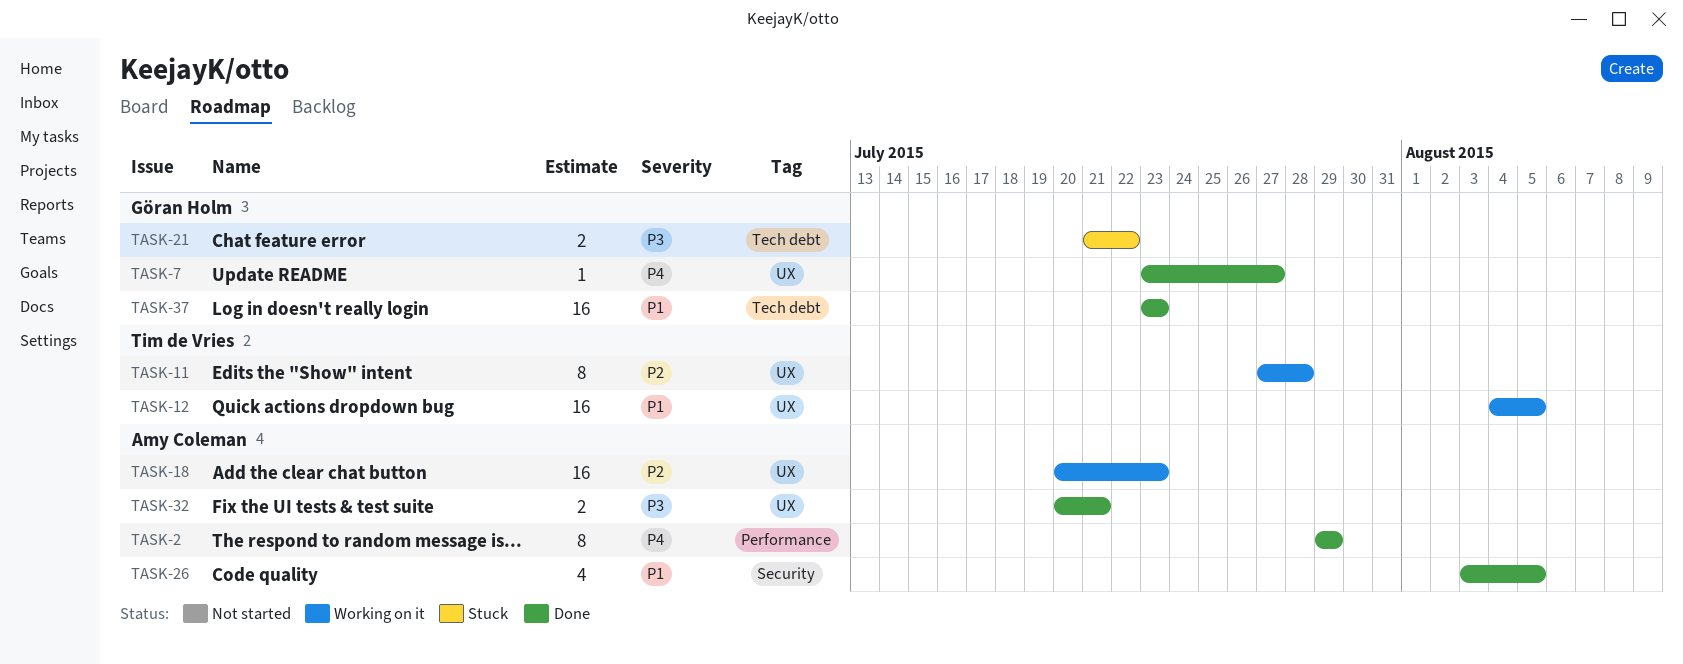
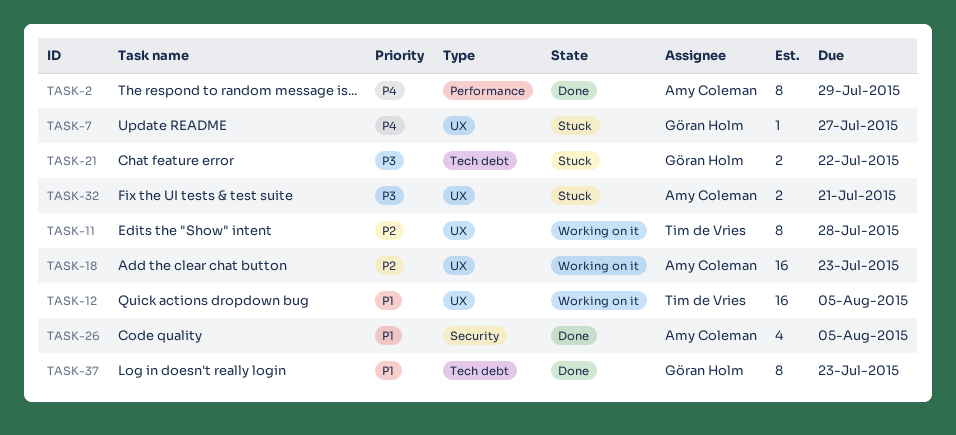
TASK-7, status: Done -> Stuck
TASK-32, status: Done -> Stuck
TASK-37, estimate: 16 -> 8

